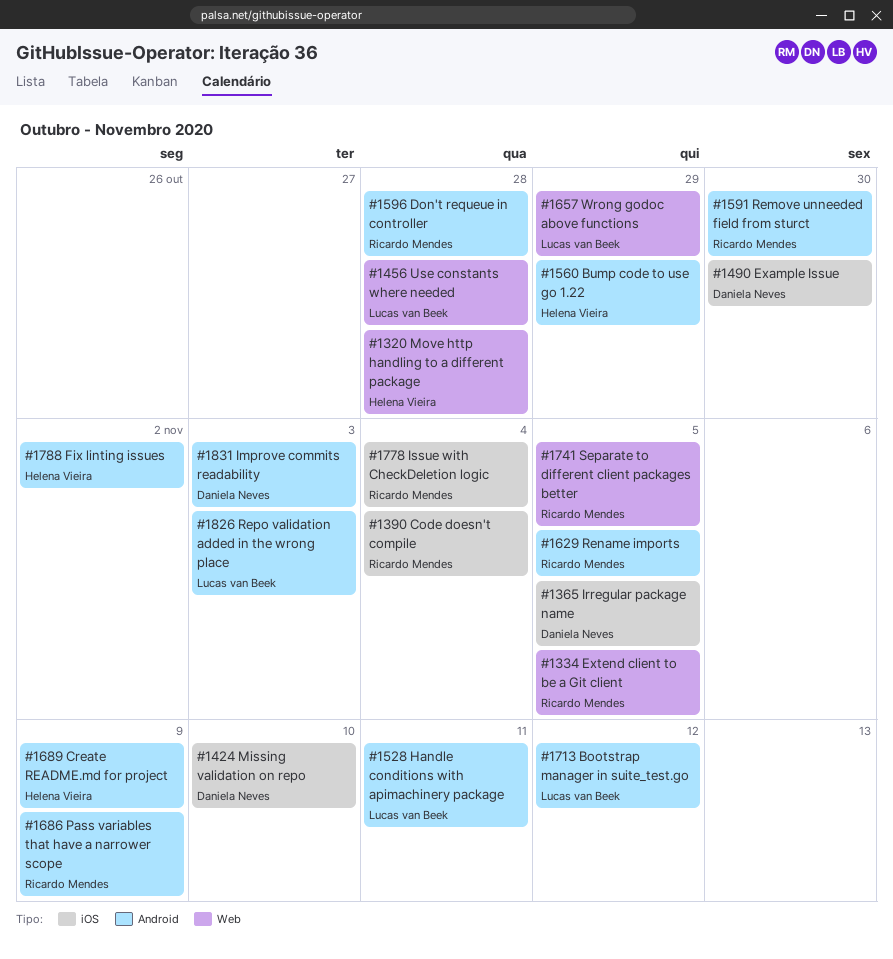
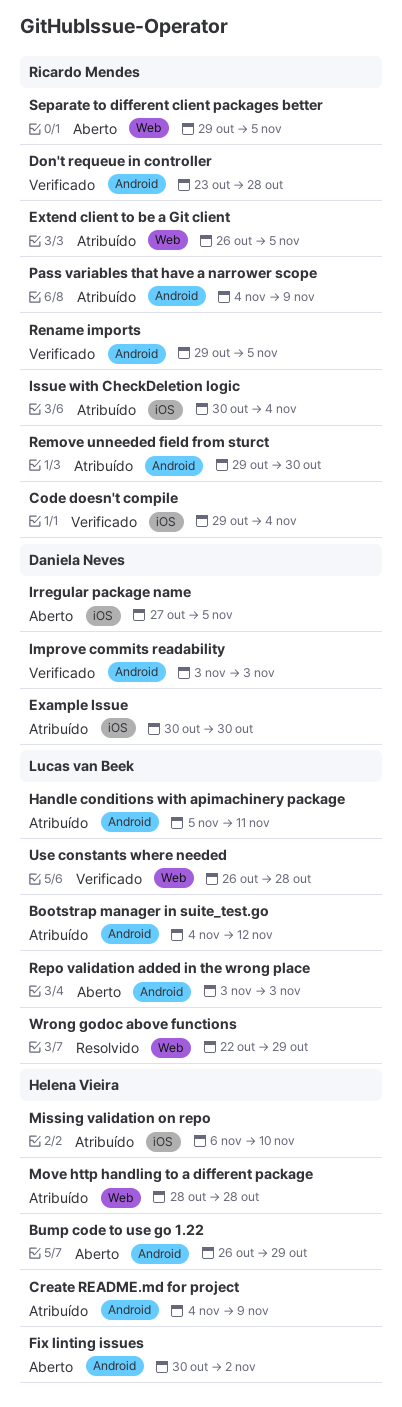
Missing validation on repo, owner: Daniela Neves -> Helena Vieira

